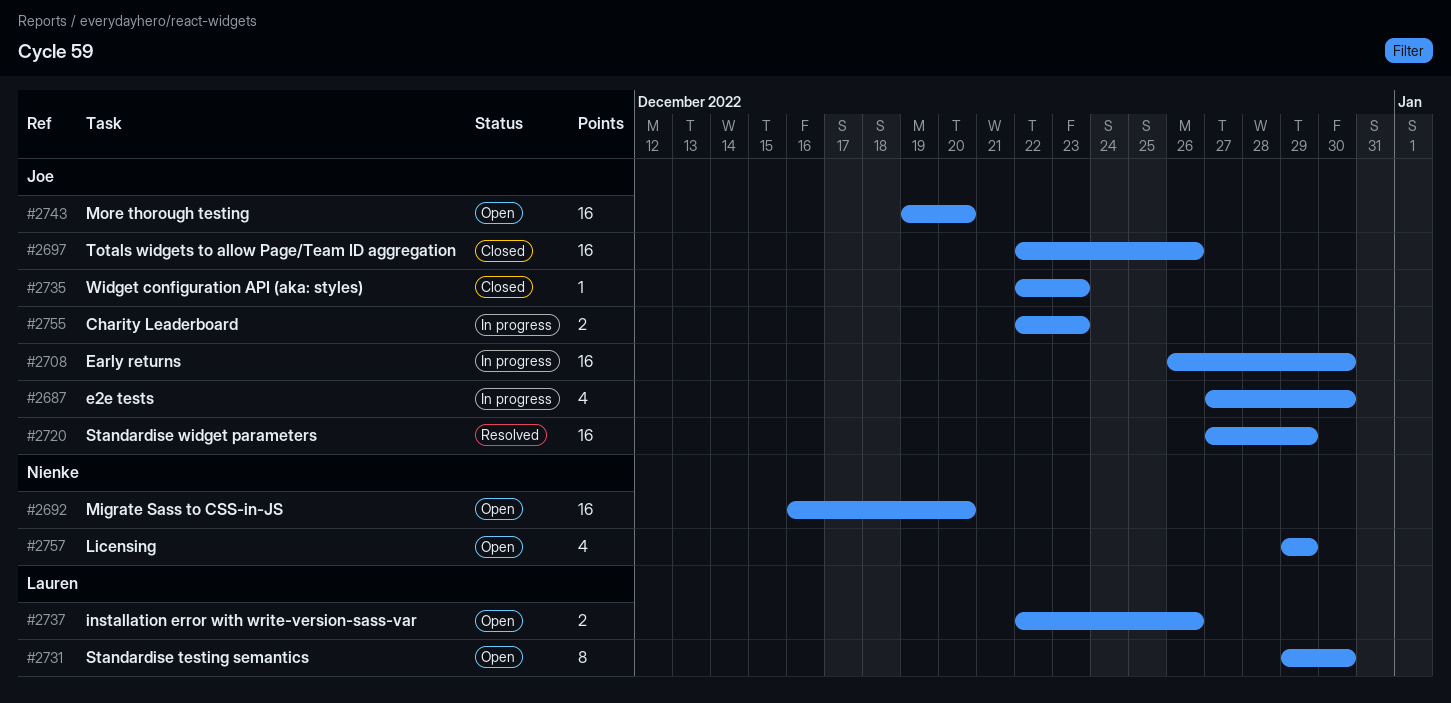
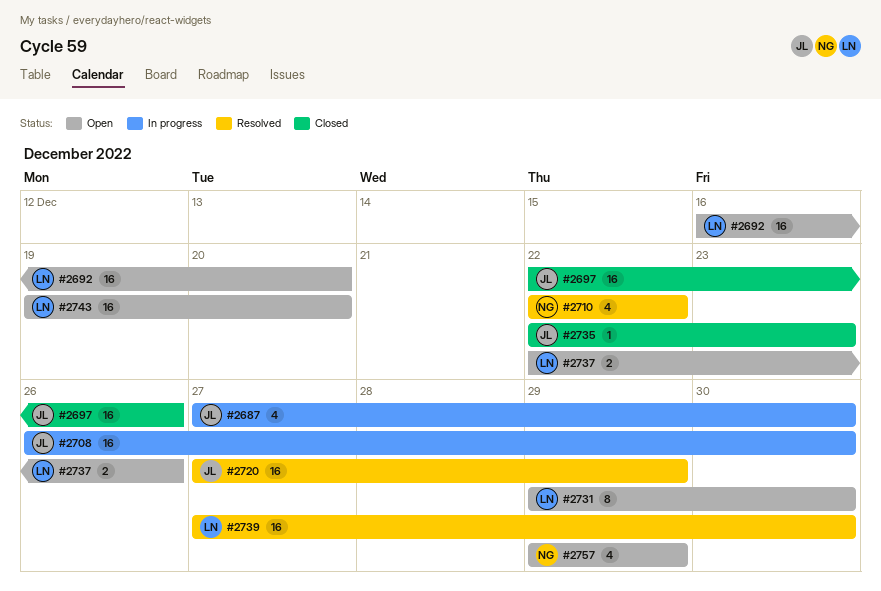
#2692, owner: Nienke -> Lauren
#2710: none -> present
#2739: none -> present
#2743, owner: Joe -> Lauren
#2755: present -> none

